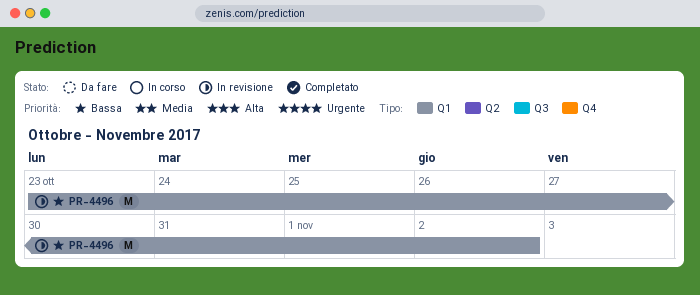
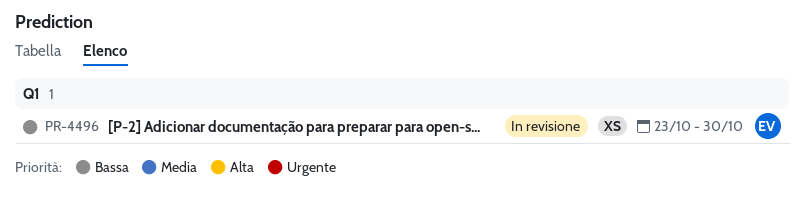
PR-4496, estimate: M -> XS
PR-4496, due: Nov 2 -> Oct 30

